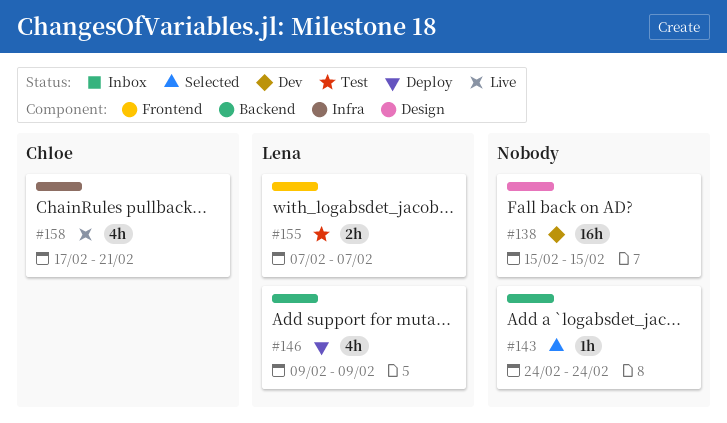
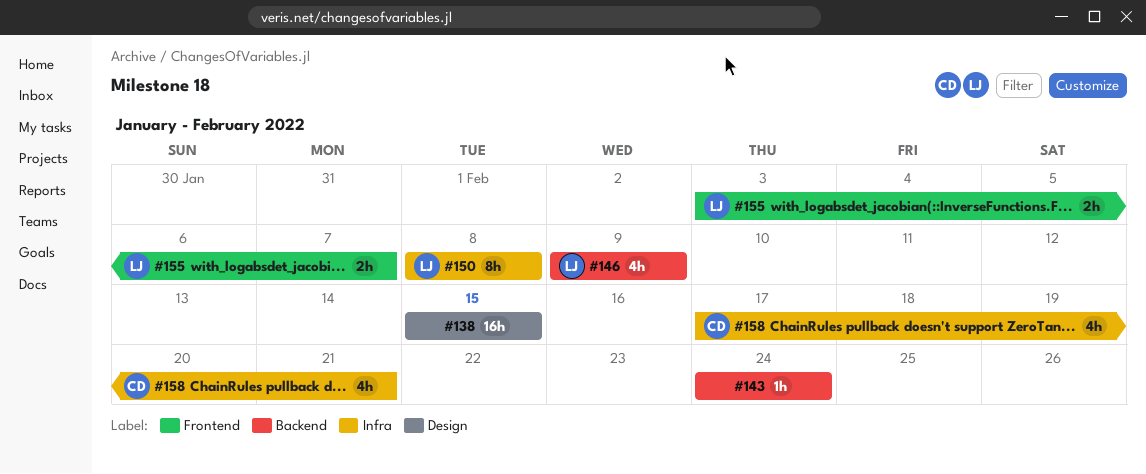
#150: none -> present
#155, start: Feb 7 -> Feb 3

